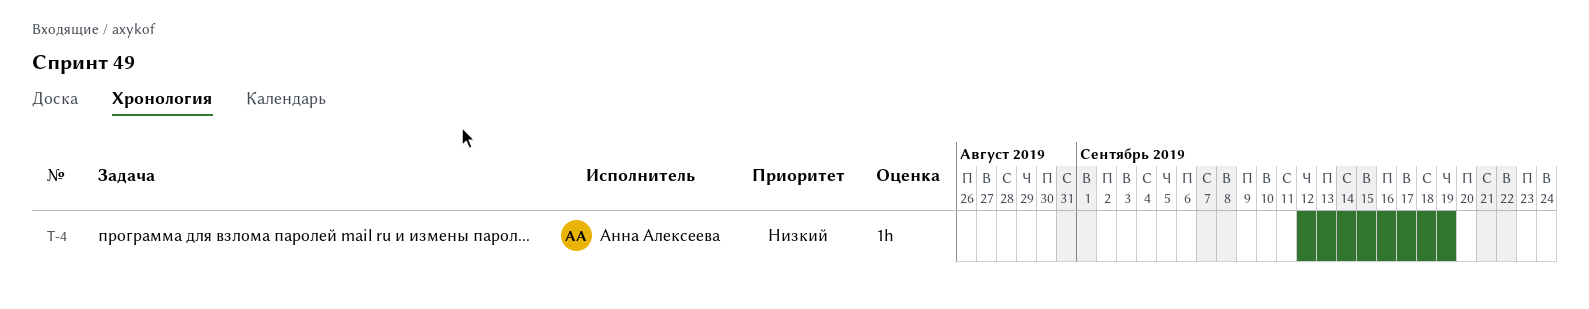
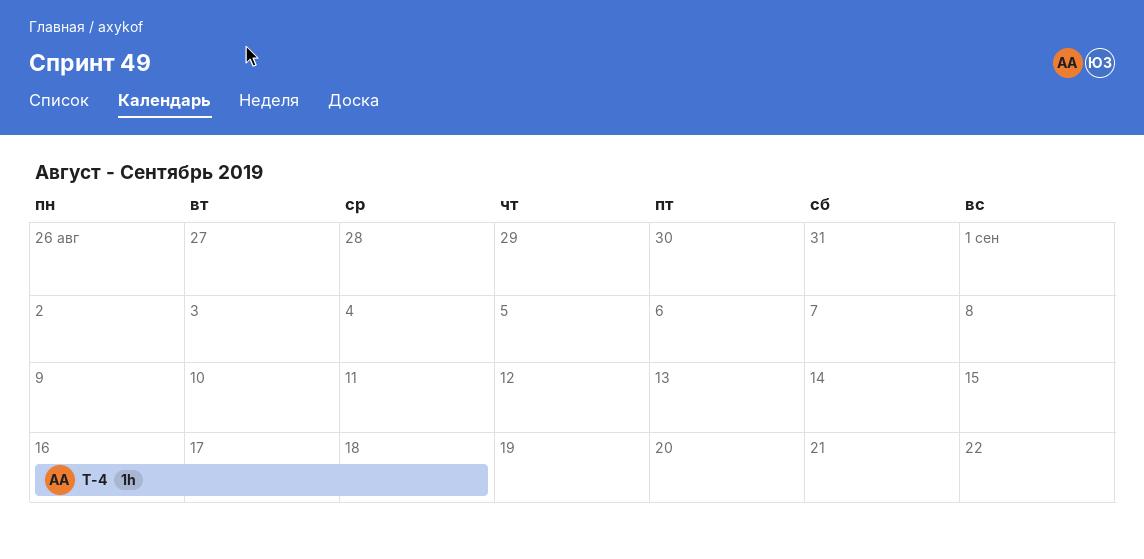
T-4, start: Sep 12 -> Sep 16
T-4, due: Sep 19 -> Sep 18

